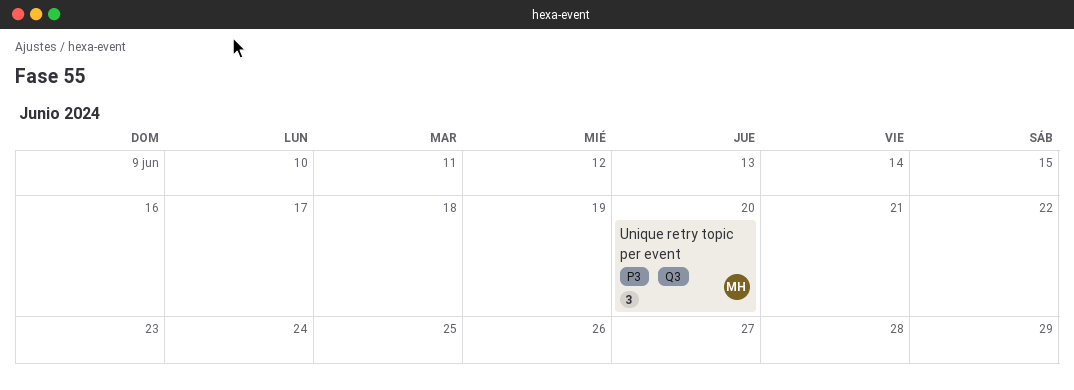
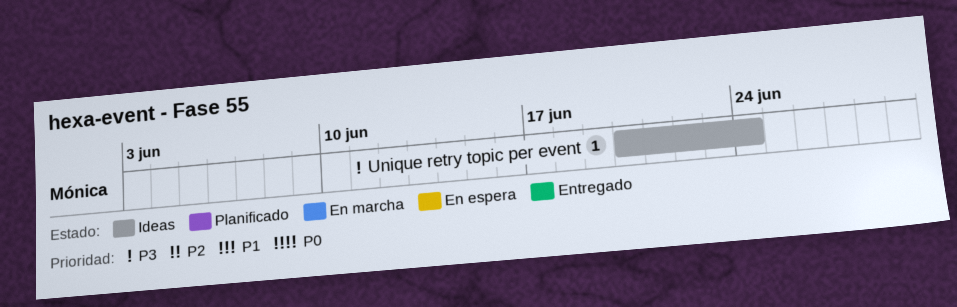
Unique retry topic per event, estimate: 3 -> 1
Unique retry topic per event, due: Jun 20 -> Jun 24

